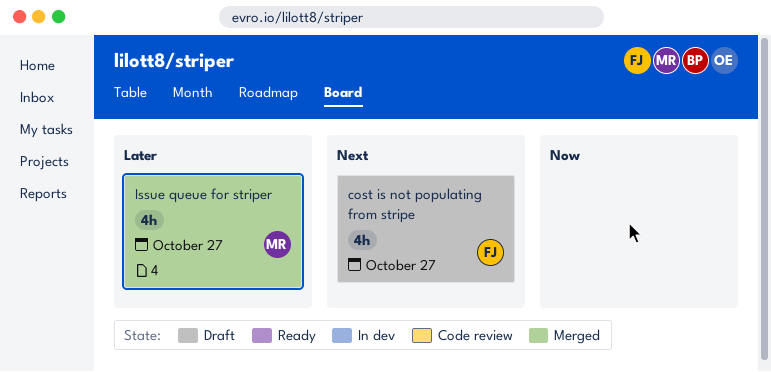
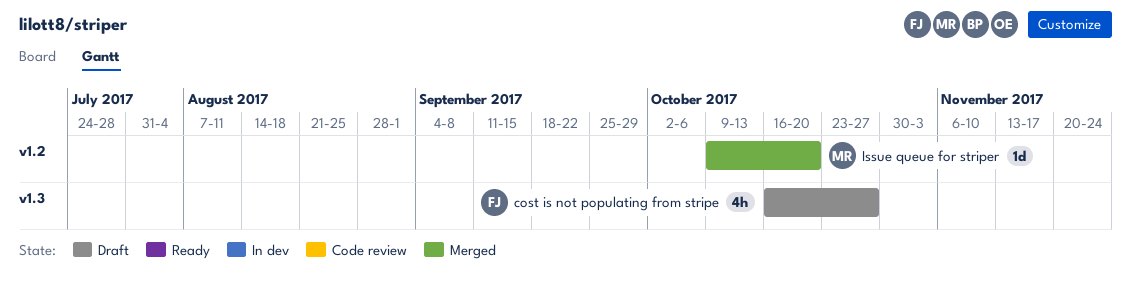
Issue queue for striper, estimate: 4h -> 1d
Issue queue for striper, due: Oct 27 -> Oct 20

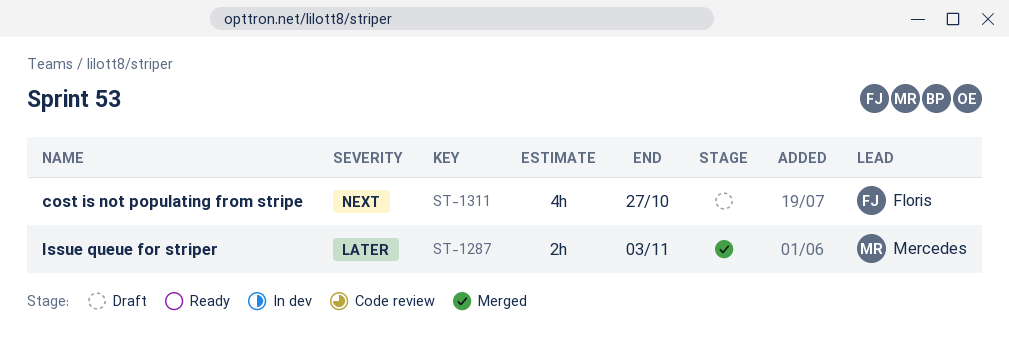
Issue queue for striper, estimate: 1d -> 2h
Issue queue for striper, due: Oct 20 -> Nov 3

